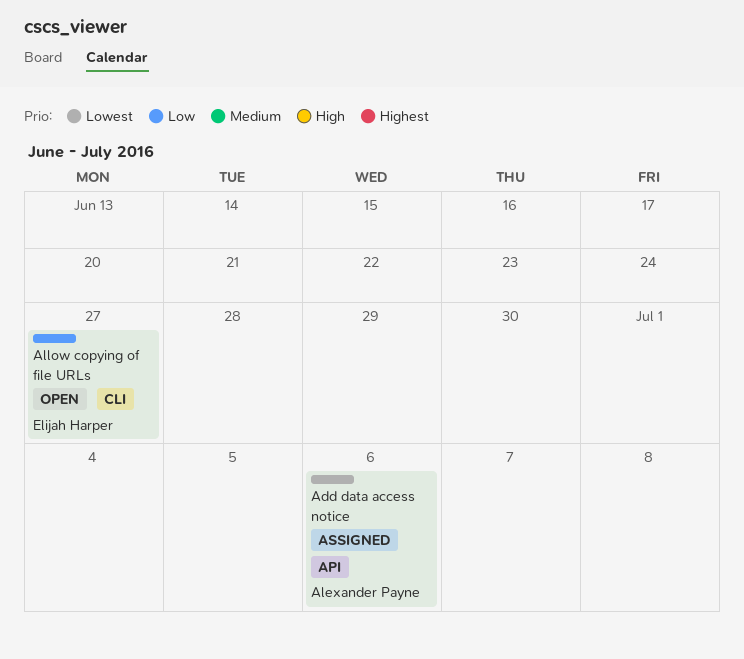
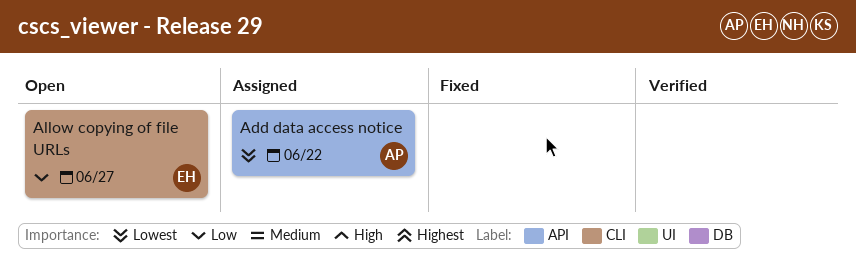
Add data access notice, due: Jul 6 -> Jun 22

